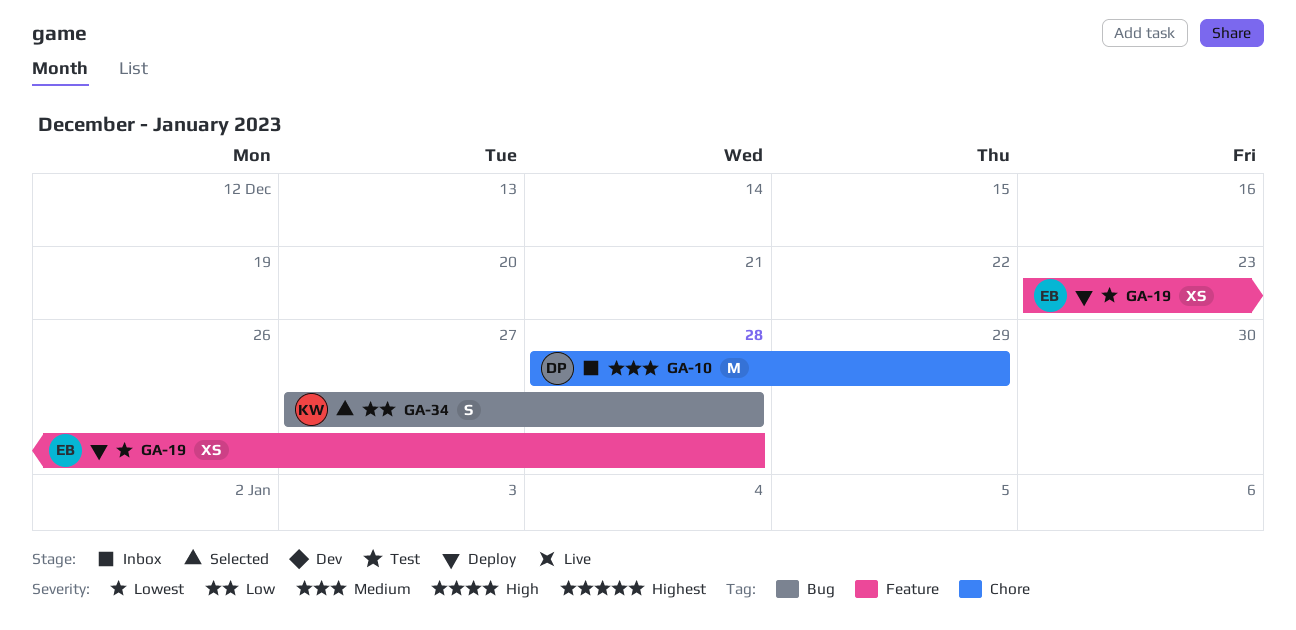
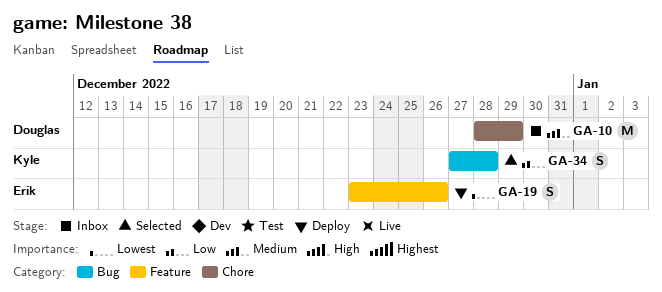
GA-19, estimate: XS -> S
GA-19, due: Dec 28 -> Dec 26

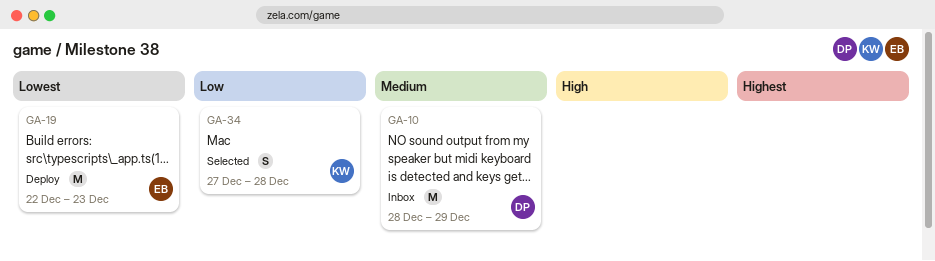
GA-19, estimate: S -> M
GA-19, start: Dec 23 -> Dec 22
GA-19, due: Dec 26 -> Dec 23

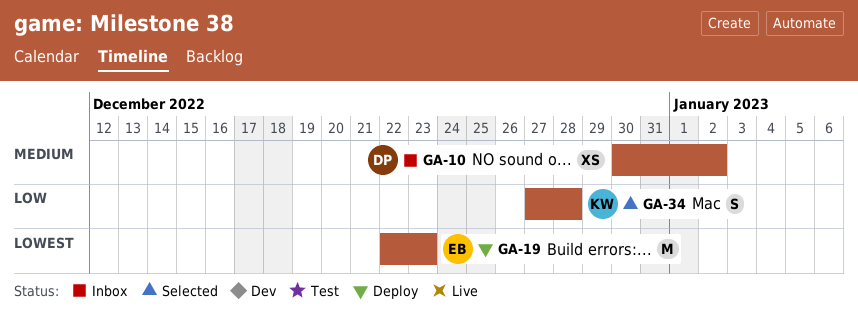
GA-10, estimate: M -> XS
GA-10, start: Dec 28 -> Dec 30
GA-10, due: Dec 29 -> Jan 2

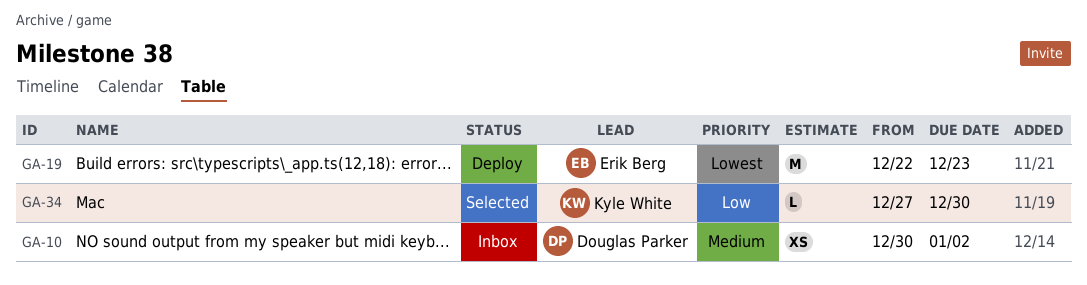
GA-34, estimate: S -> L
GA-34, due: Dec 28 -> Dec 30

